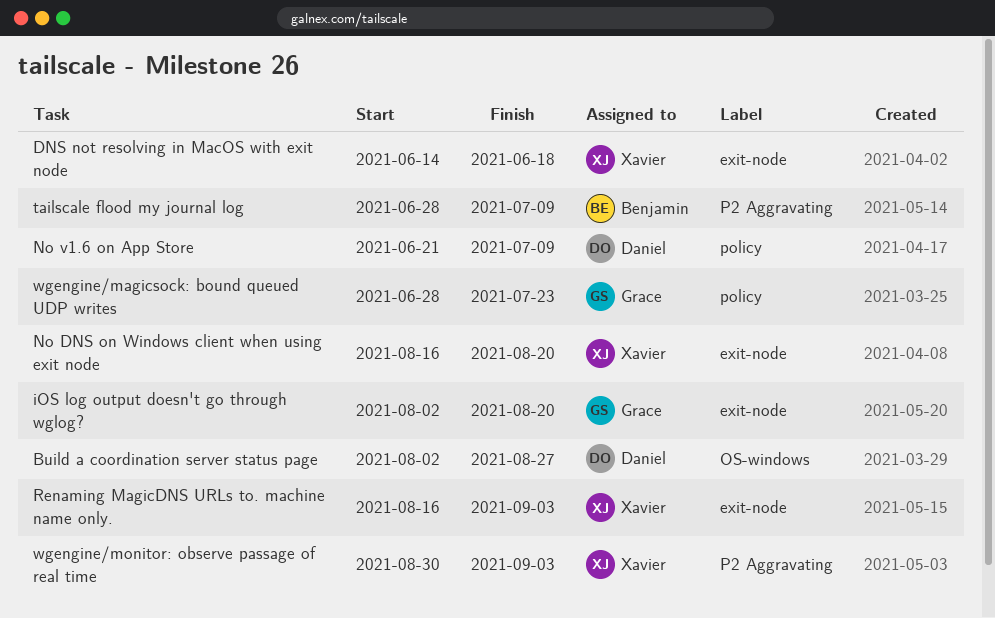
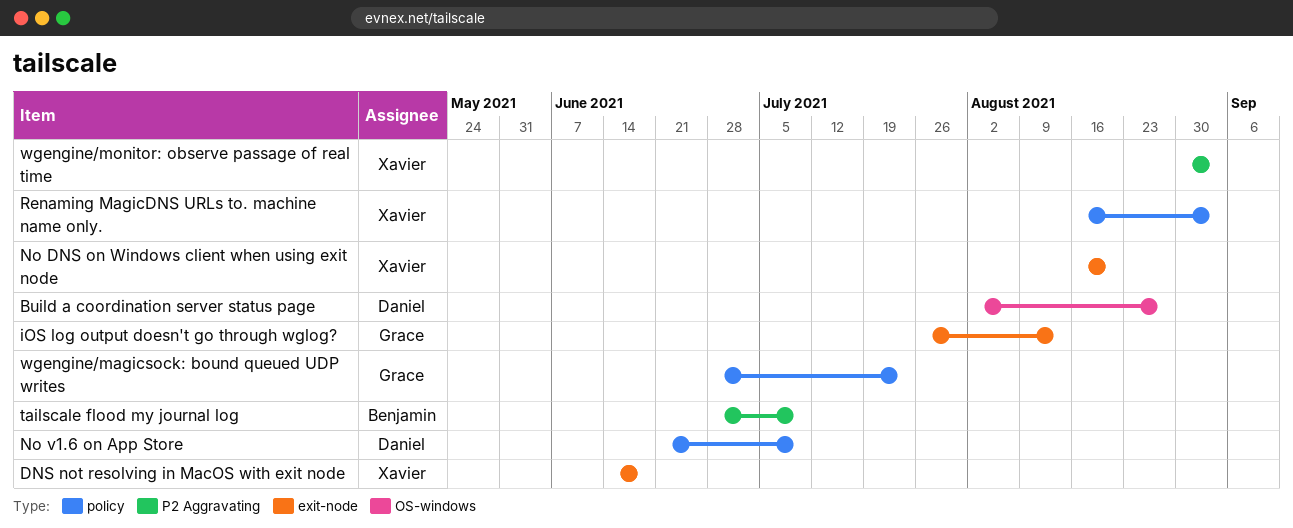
iOS log output doesn't go through wglog?, start: Aug 2 -> Jul 26
iOS log output doesn't go through wglog?, due: Aug 20 -> Aug 13
Renaming MagicDNS URLs to. machine name only., label: exit-node -> policy

